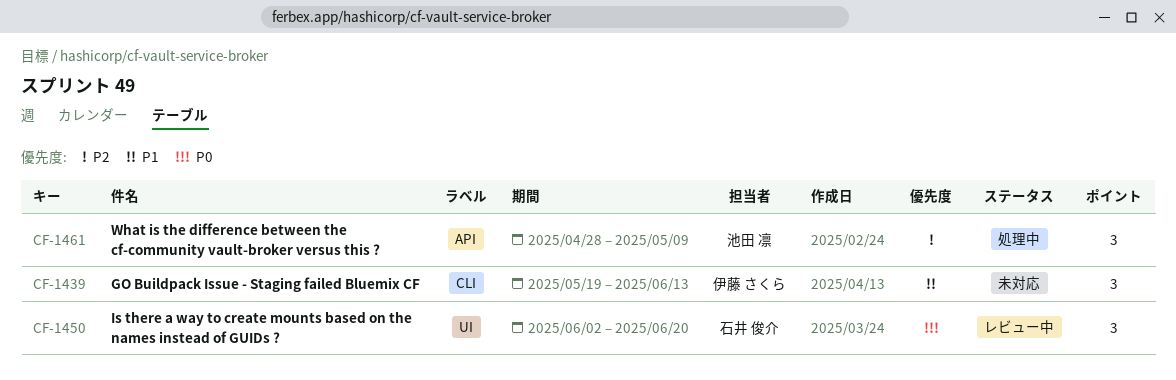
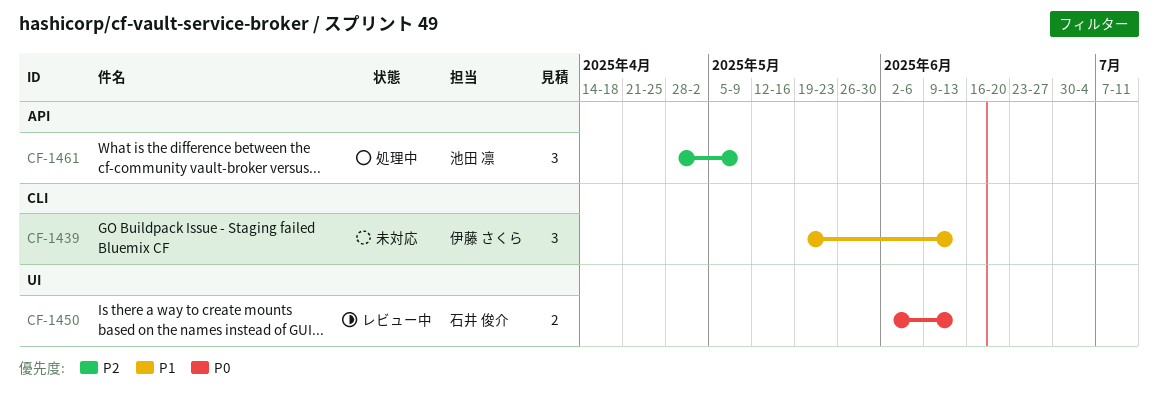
CF-1450, estimate: 3 -> 2
CF-1450, due: Jun 20 -> Jun 13

